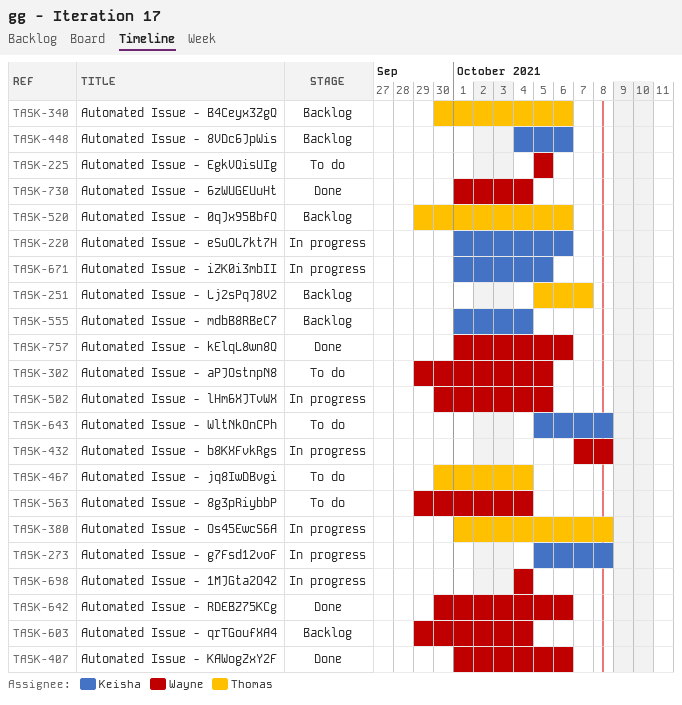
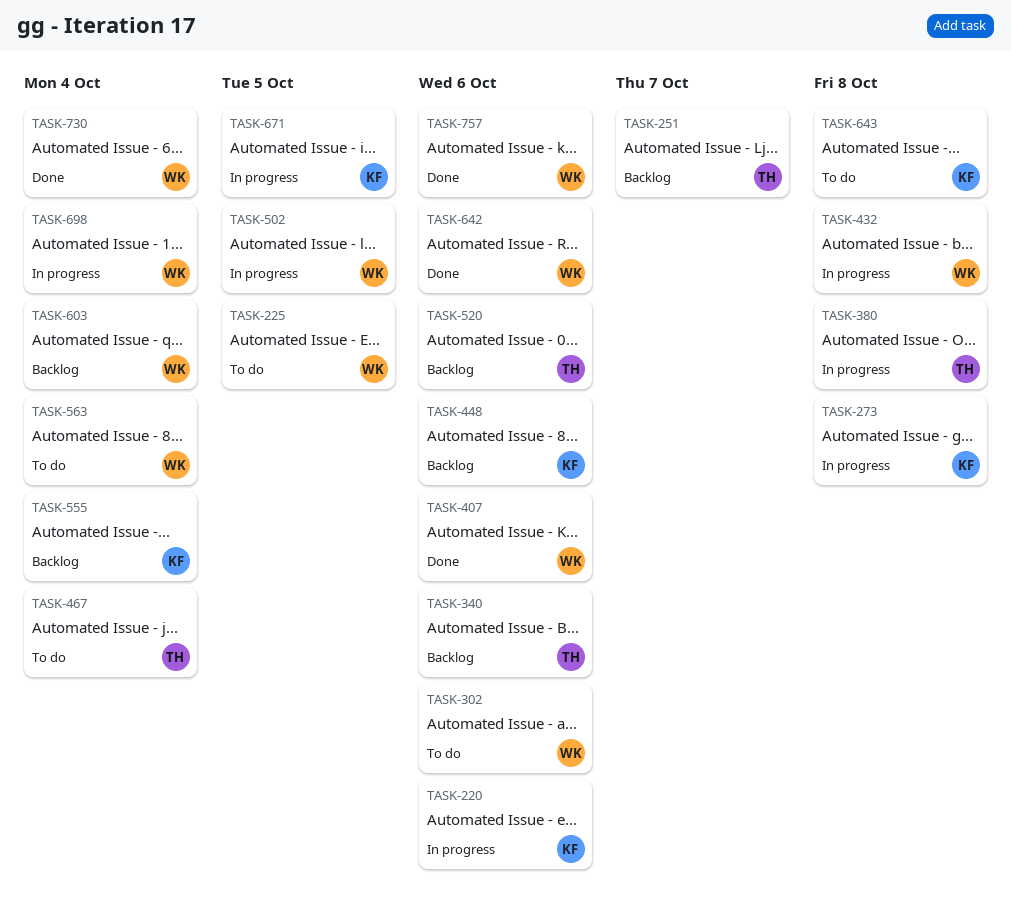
TASK-302, due: Oct 5 -> Oct 6

